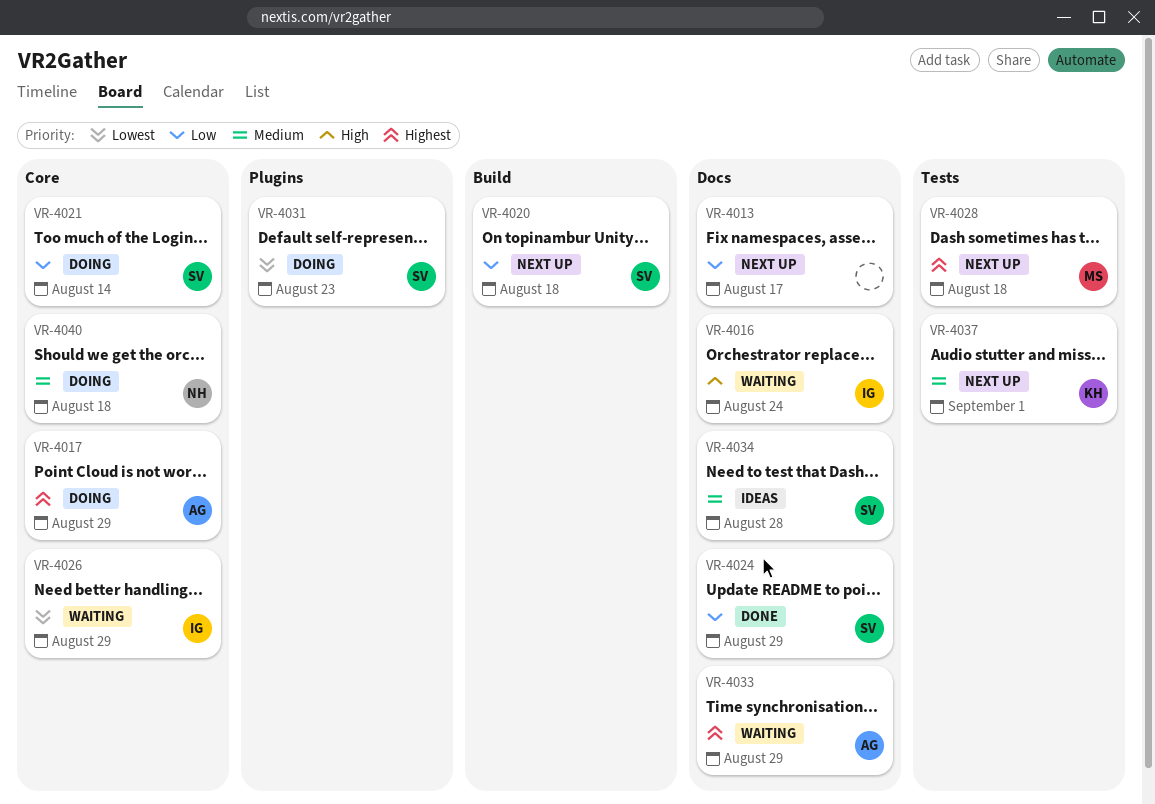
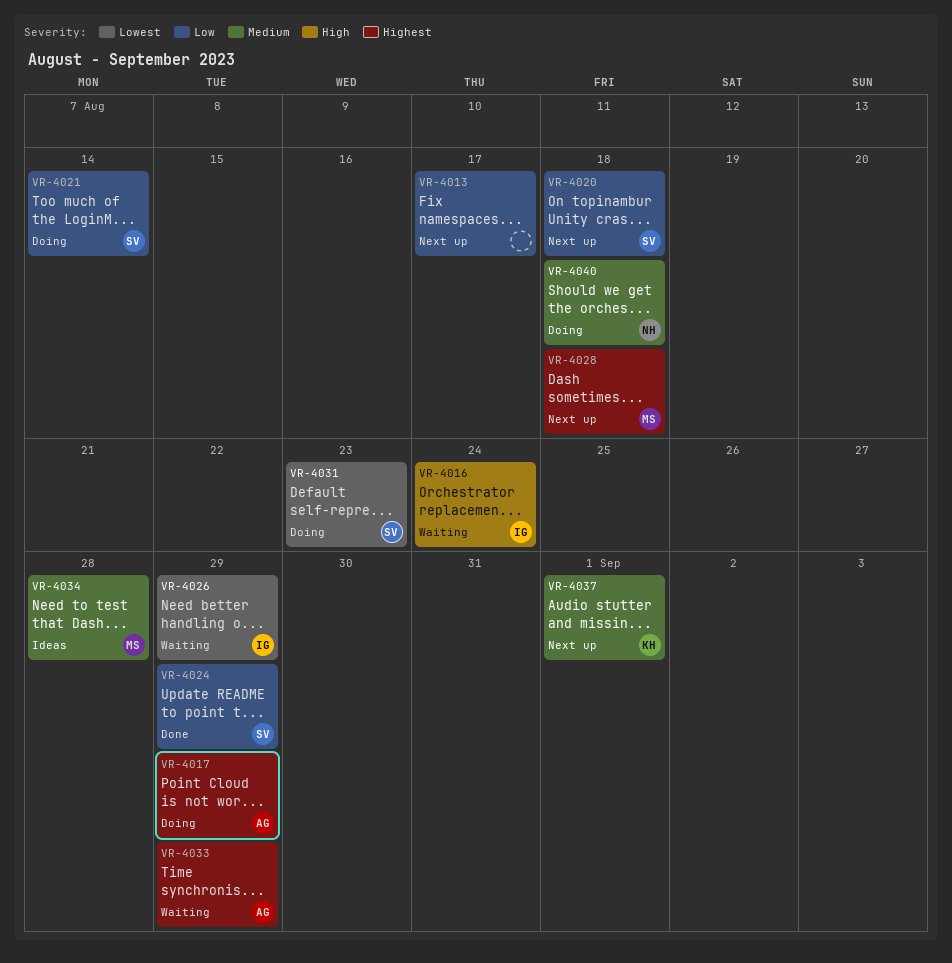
VR-4034, owner: SV -> MS

